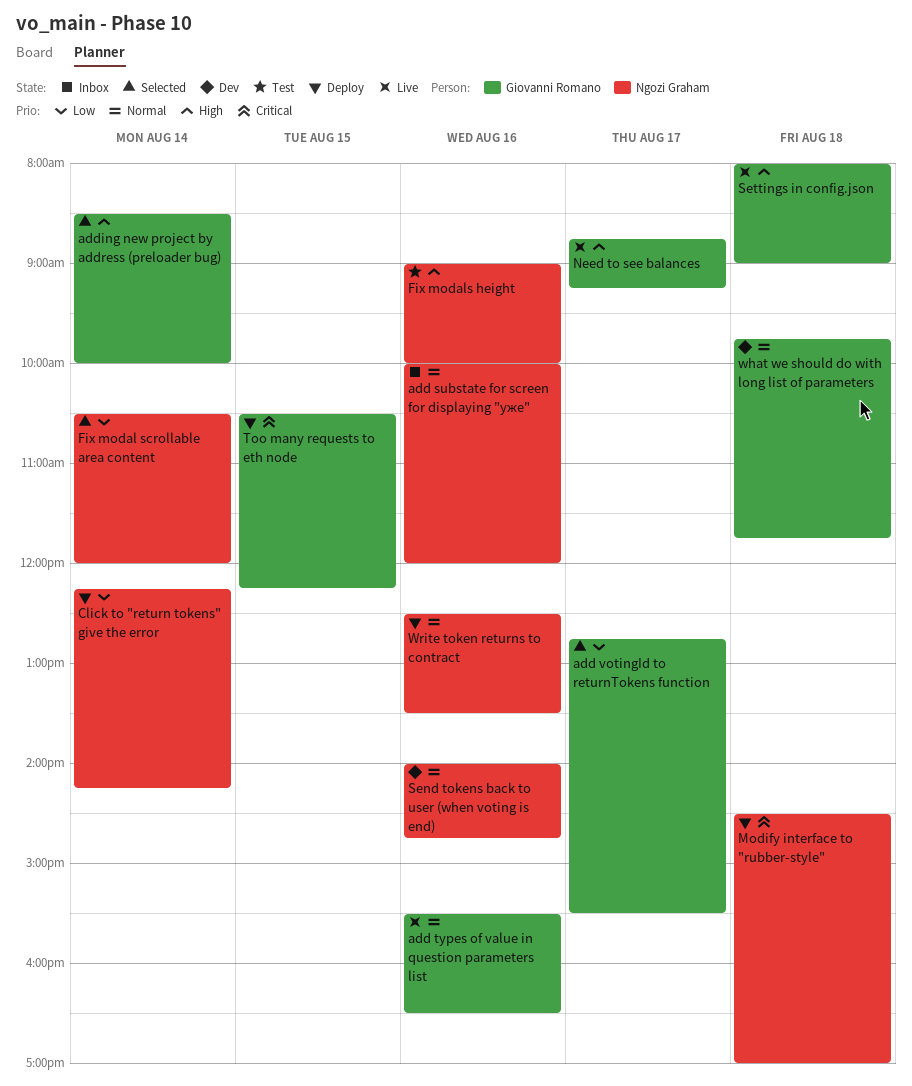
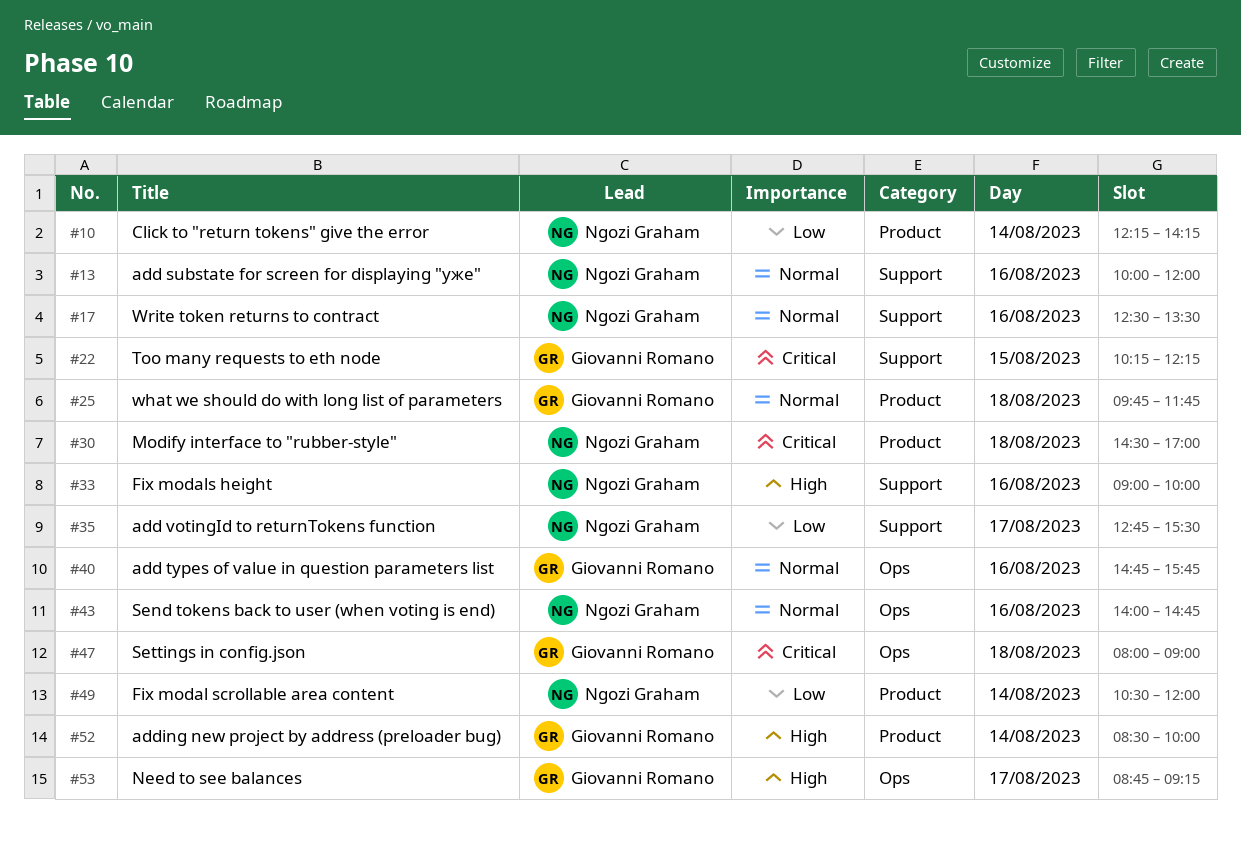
add types of value in question parameters list, begins: 15:30 -> 14:45
add types of value in question parameters list, ends: 16:30 -> 15:45
add votingId to returnTokens function, owner: Giovanni Romano -> Ngozi Graham
Settings in config.json, priority: High -> Critical
Too many requests to eth node, begins: 10:30 -> 10:15

